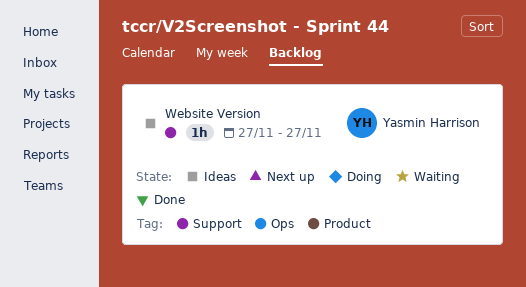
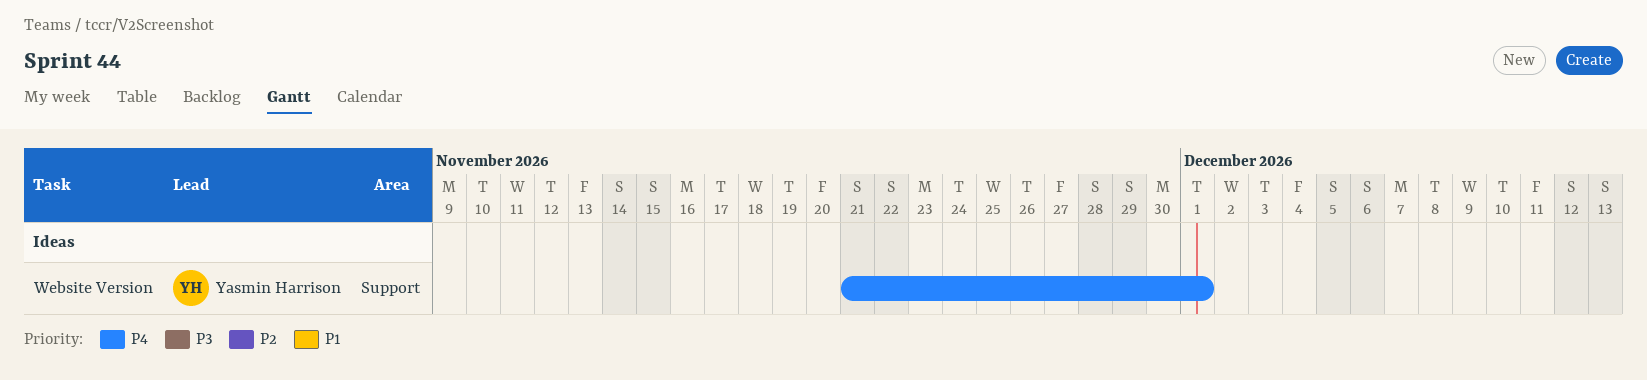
Website Version, start: Nov 27 -> Nov 21
Website Version, due: Nov 27 -> Dec 1

